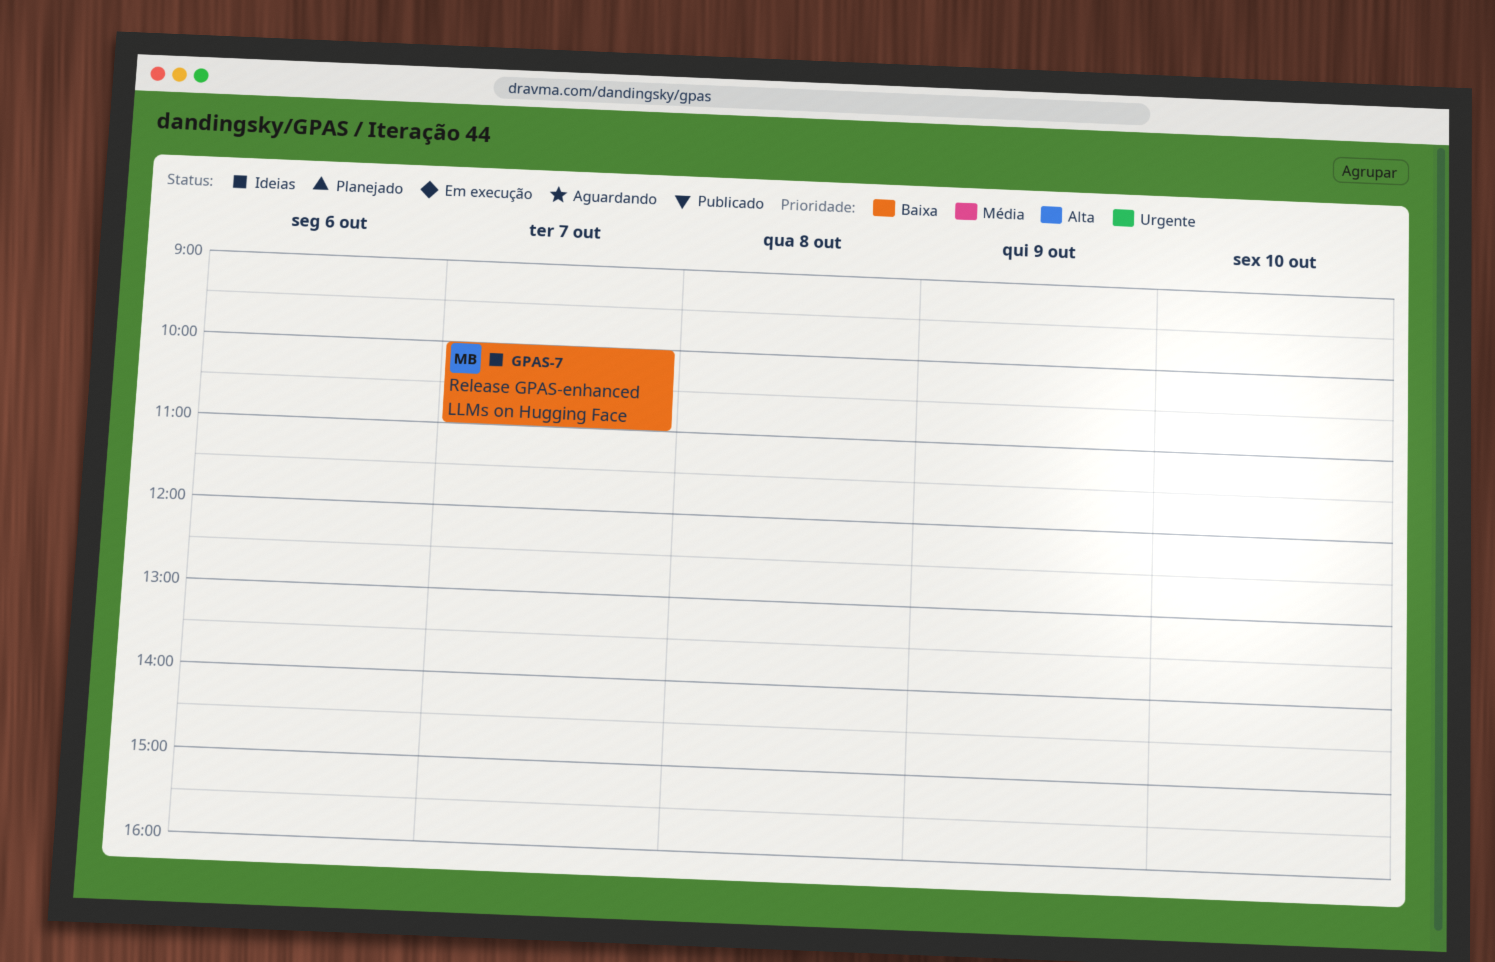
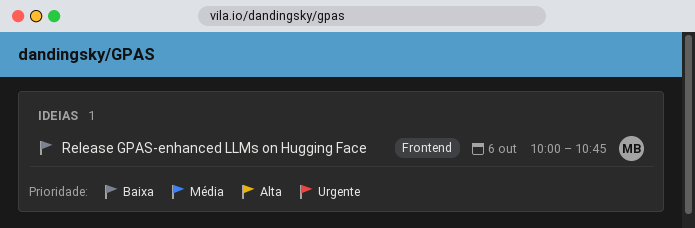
Release GPAS-enhanced LLMs on Hugging Face, day: Oct 7 -> Oct 6
Release GPAS-enhanced LLMs on Hugging Face, ends: 11:00 -> 10:45

